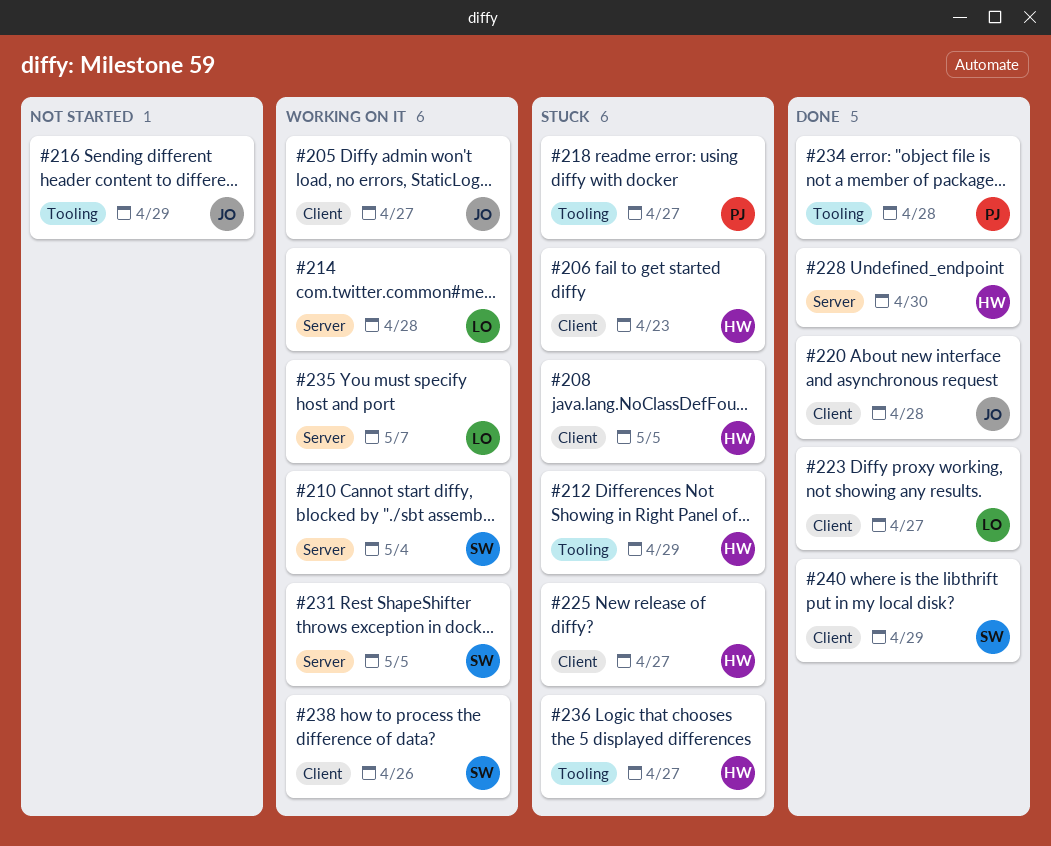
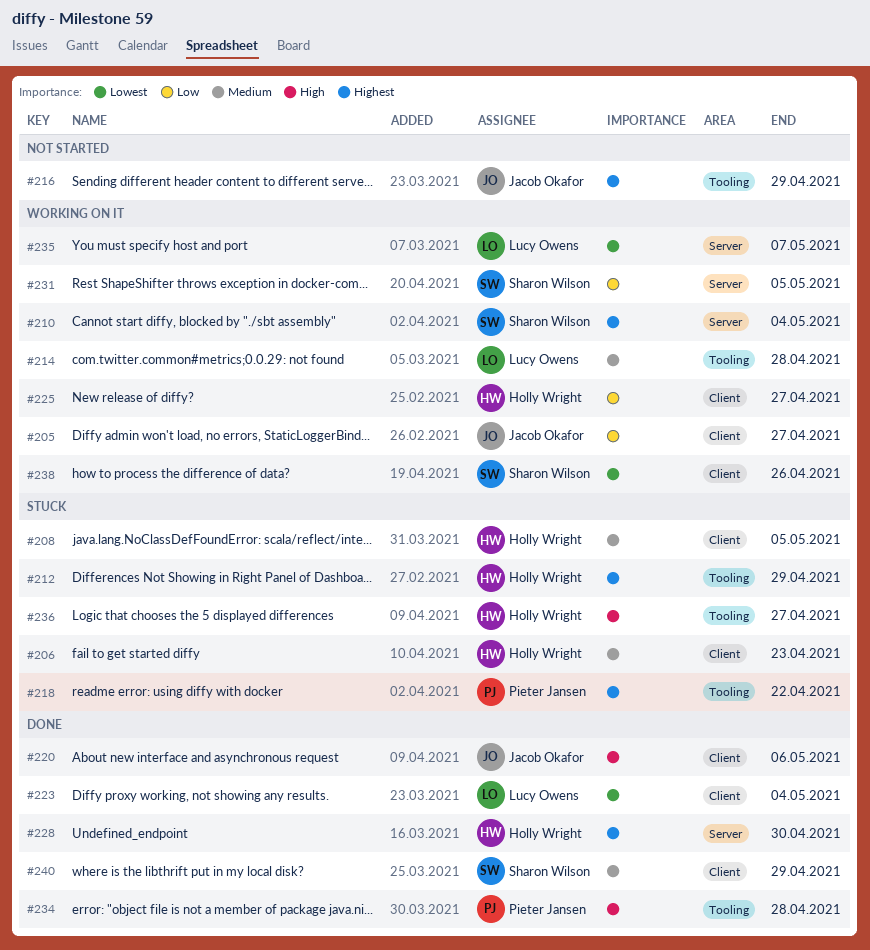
#214, label: Server -> Tooling
#218, due: Apr 27 -> Apr 22
#220, due: Apr 28 -> May 6
#223, due: Apr 27 -> May 4
#225, status: Stuck -> Working on it

